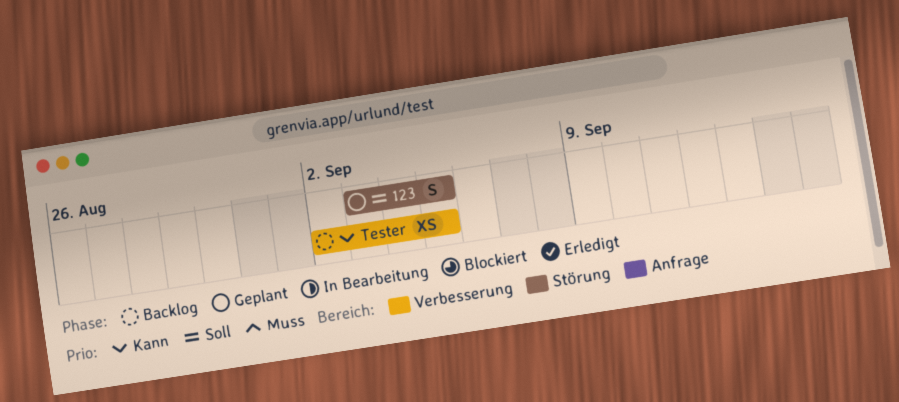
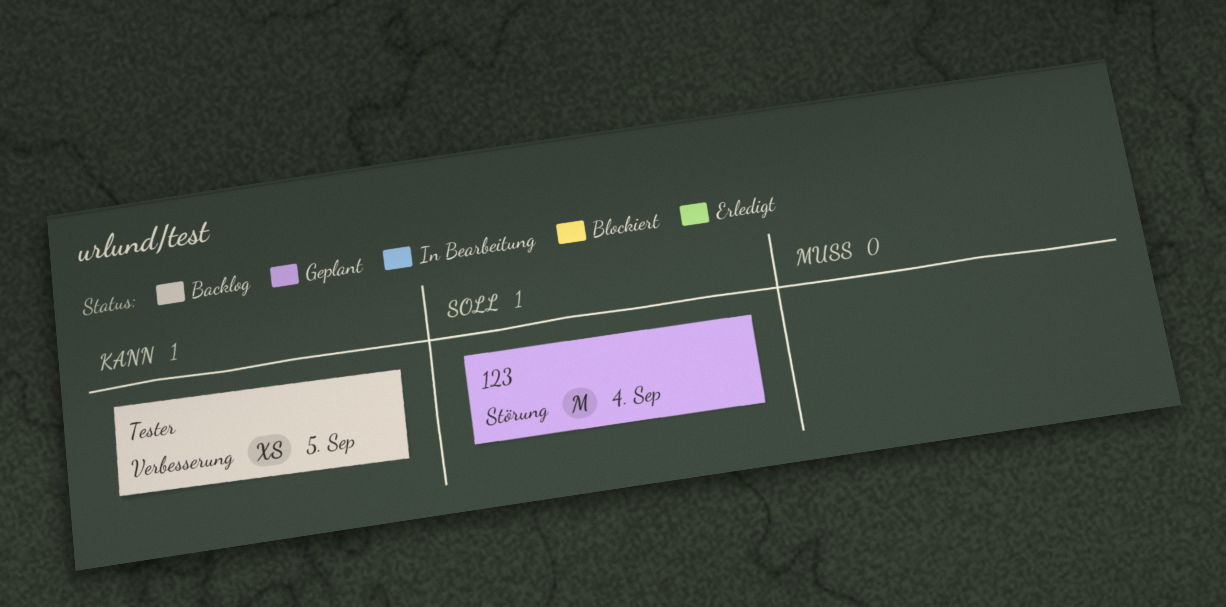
123, estimate: S -> M
123, due: Sep 5 -> Sep 4

